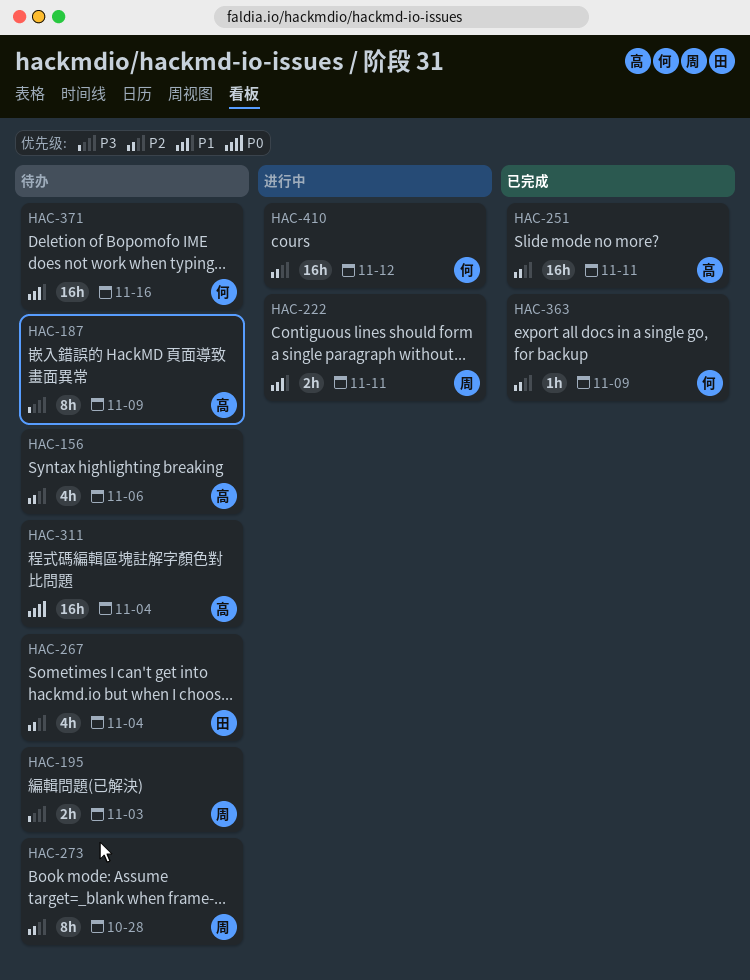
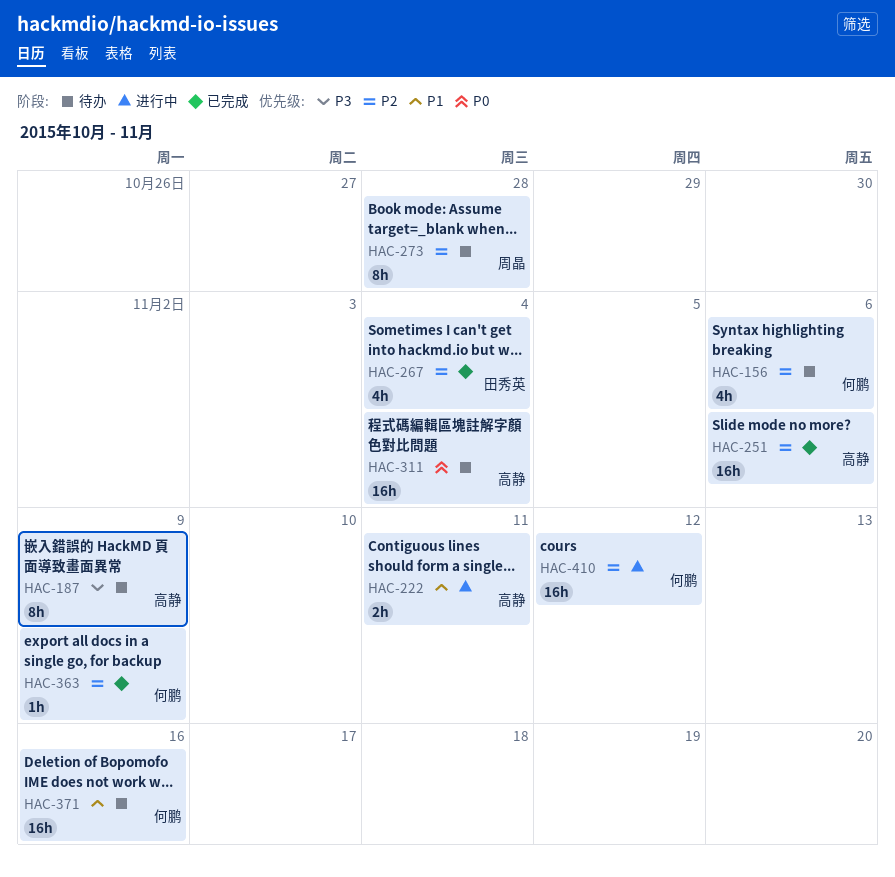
HAC-156, owner: 高静 -> 何鹏
HAC-195: present -> none
HAC-222, owner: 周晶 -> 高静
HAC-251, due: Nov 11 -> Nov 6
HAC-267, status: 待办 -> 已完成

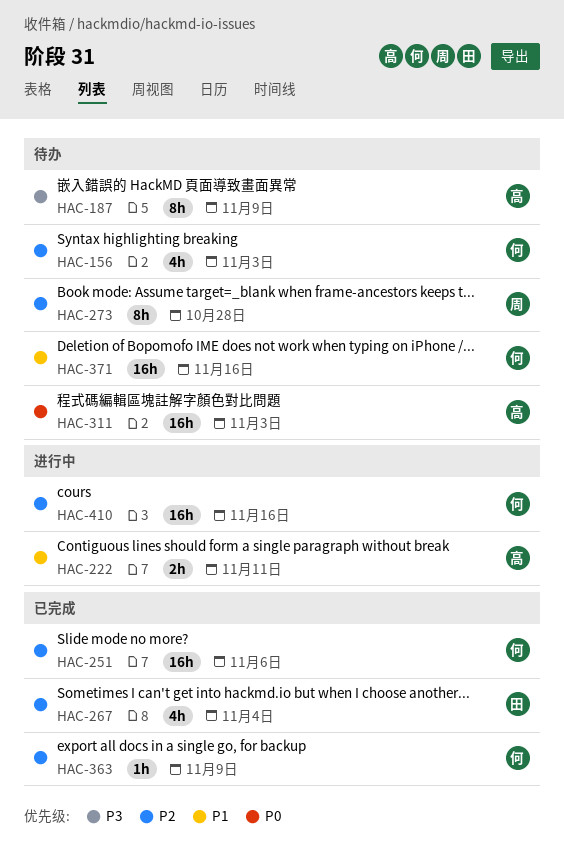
HAC-156, due: Nov 6 -> Nov 3
HAC-251, owner: 高静 -> 何鹏
HAC-311, due: Nov 4 -> Nov 3
HAC-410, due: Nov 12 -> Nov 16

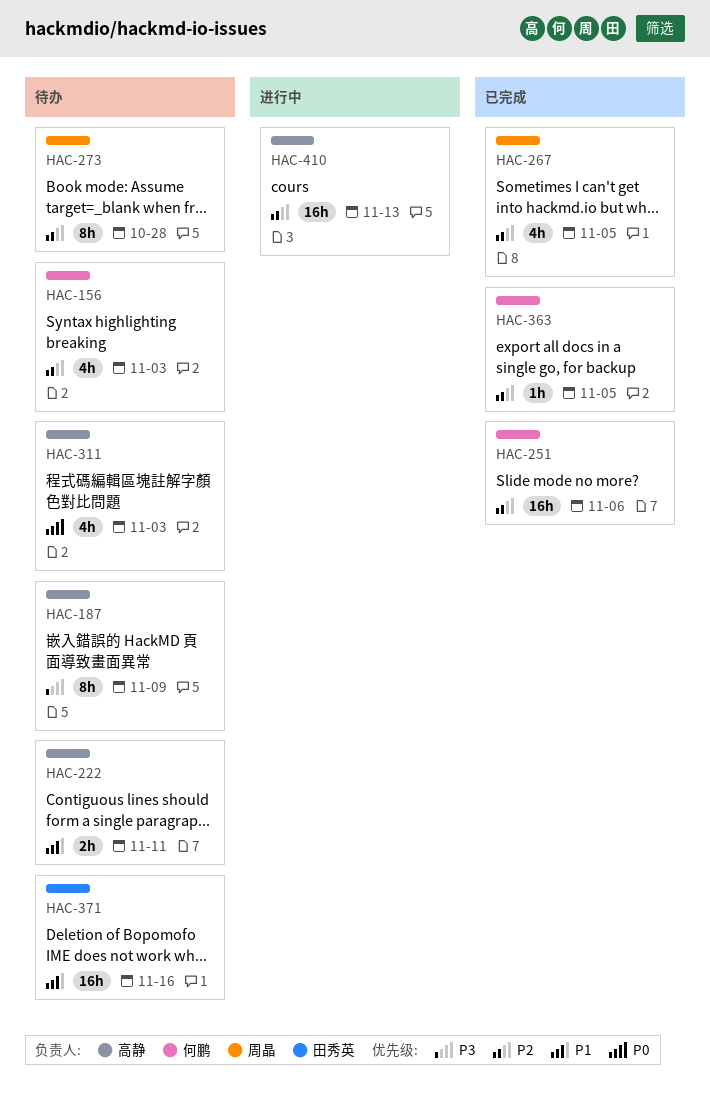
HAC-222, status: 进行中 -> 待办
HAC-267, owner: 田秀英 -> 周晶
HAC-267, due: Nov 4 -> Nov 5
HAC-311, estimate: 16h -> 4h
HAC-363, due: Nov 9 -> Nov 5
HAC-371, owner: 何鹏 -> 田秀英
HAC-410, owner: 何鹏 -> 高静
HAC-410, due: Nov 16 -> Nov 13

